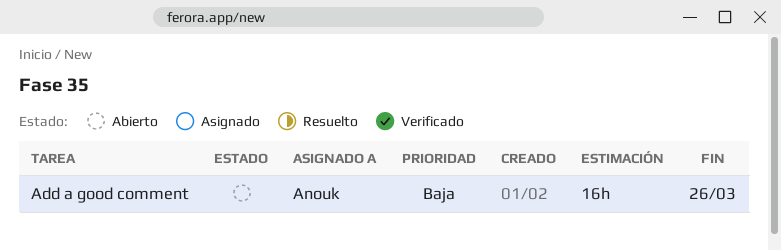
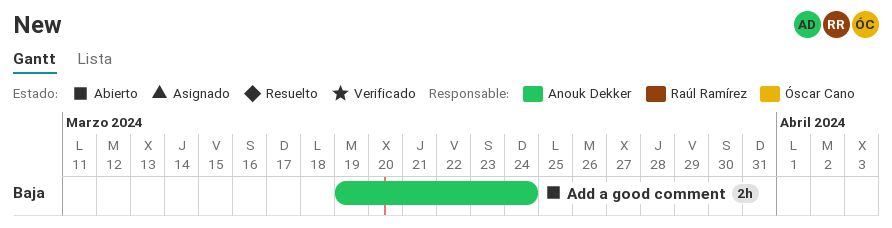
Add a good comment, estimate: 16h -> 2h
Add a good comment, due: Mar 26 -> Mar 24

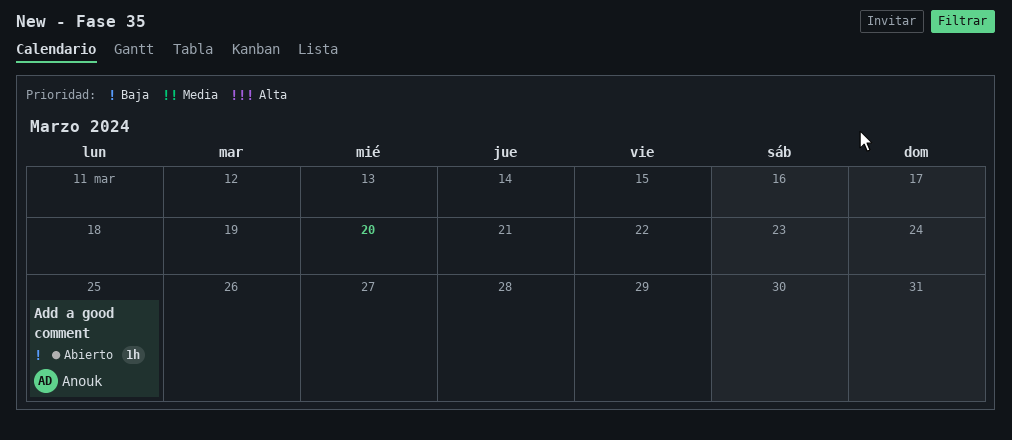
Add a good comment, estimate: 2h -> 1h
Add a good comment, due: Mar 24 -> Mar 25

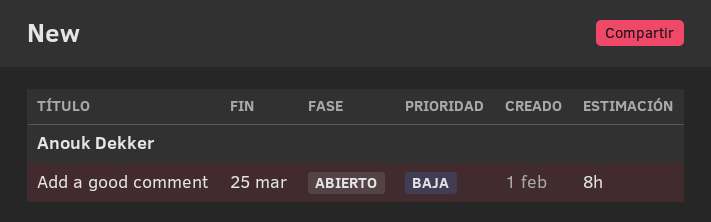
Add a good comment, estimate: 1h -> 8h

